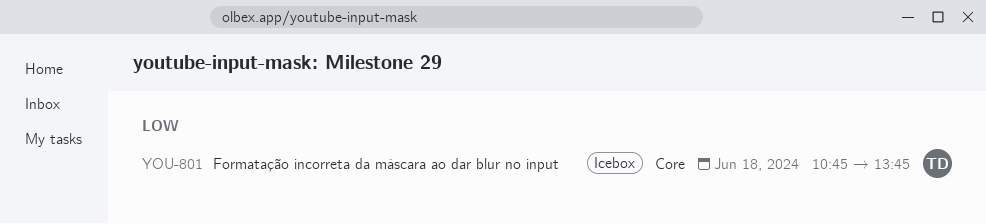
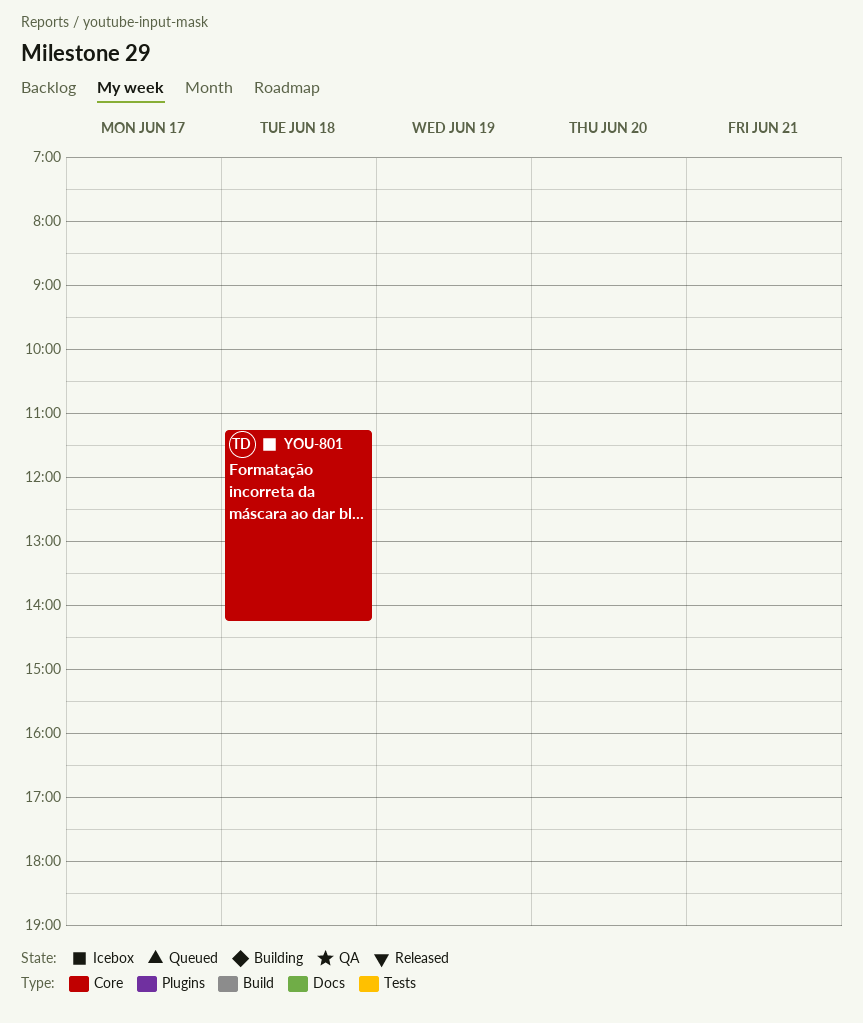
YOU-801, begins: 10:45 -> 11:15
YOU-801, ends: 13:45 -> 14:15

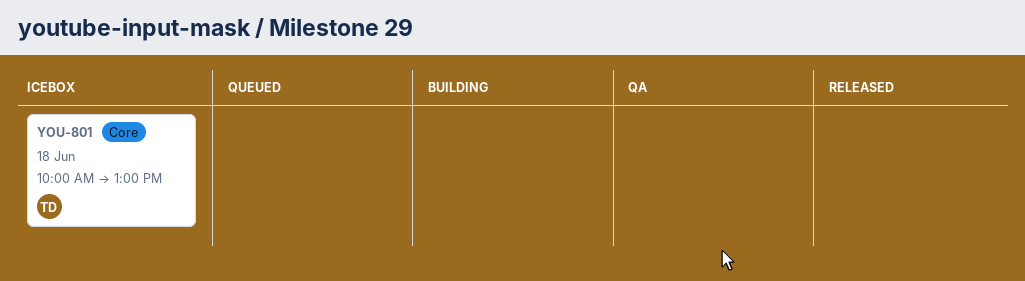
YOU-801, begins: 11:15 -> 10:00
YOU-801, ends: 14:15 -> 13:00

